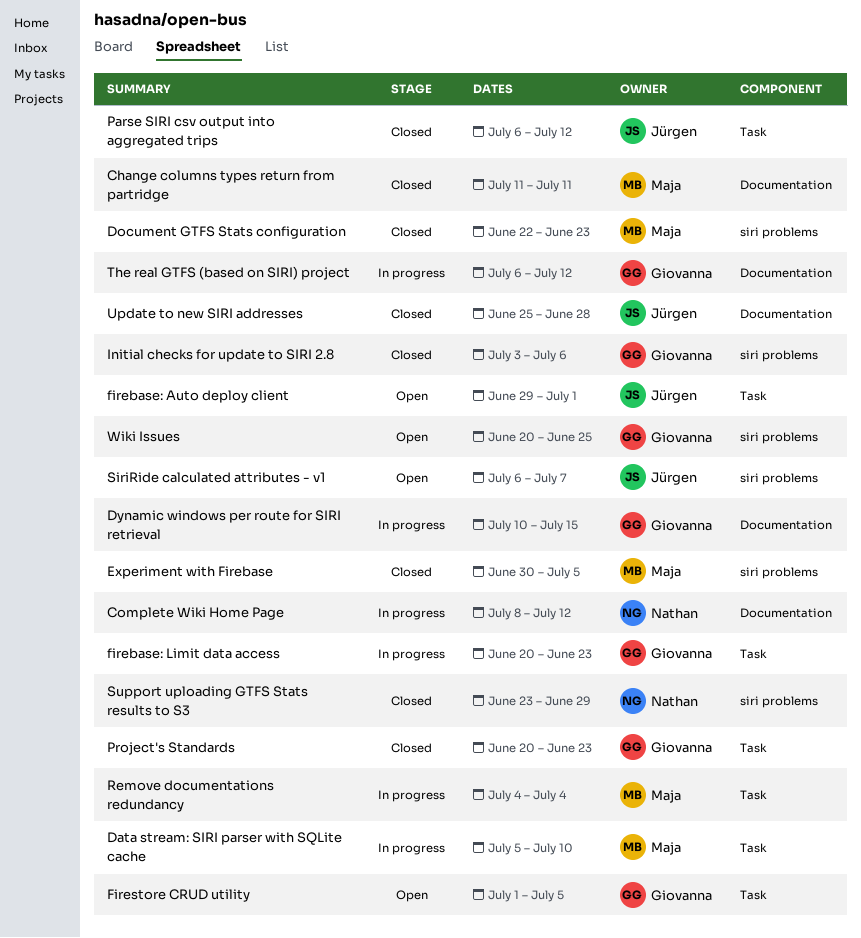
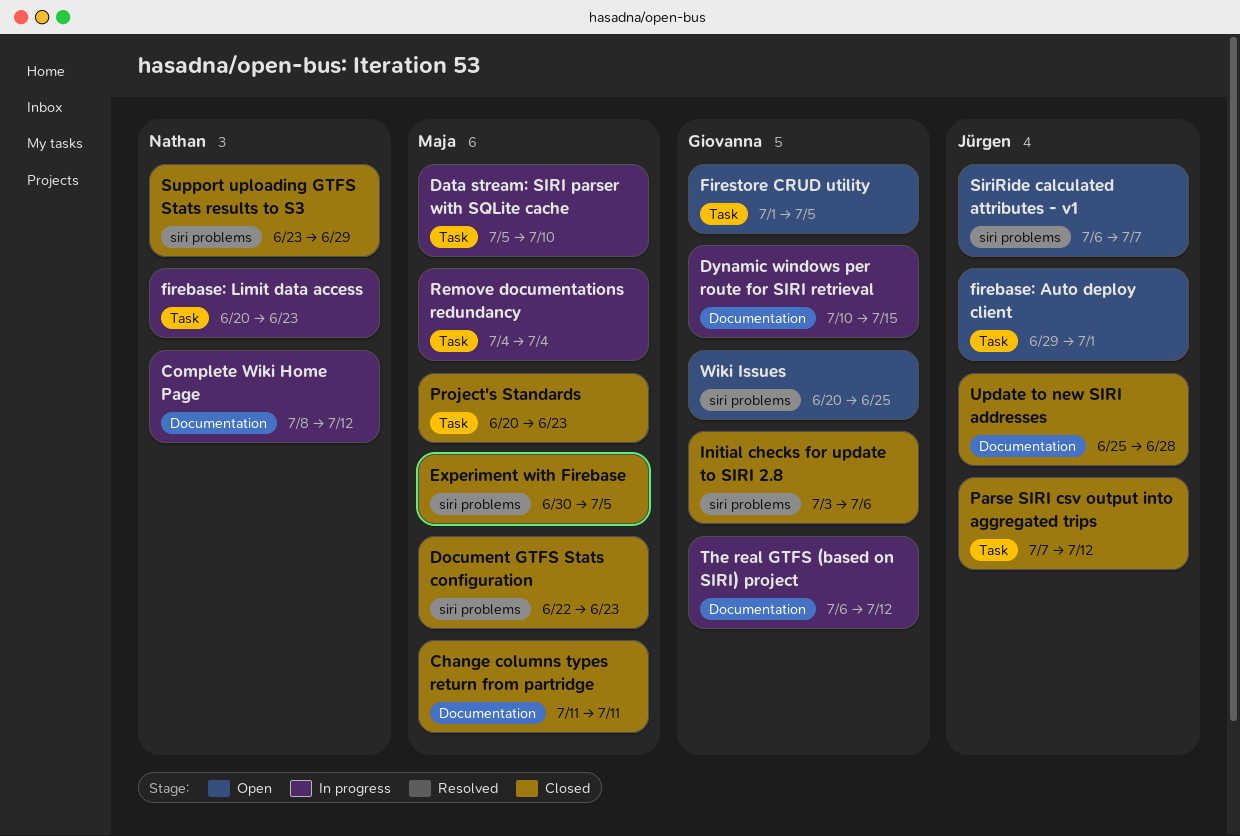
firebase: Limit data access, owner: Giovanna -> Nathan
Parse SIRI csv output into aggregated trips, start: Jul 6 -> Jul 7
Project's Standards, owner: Giovanna -> Maja

